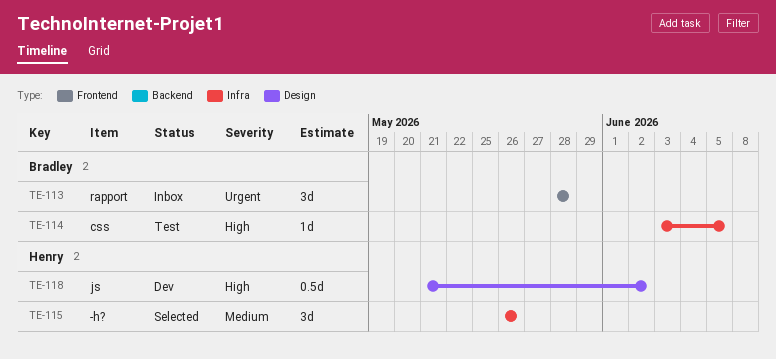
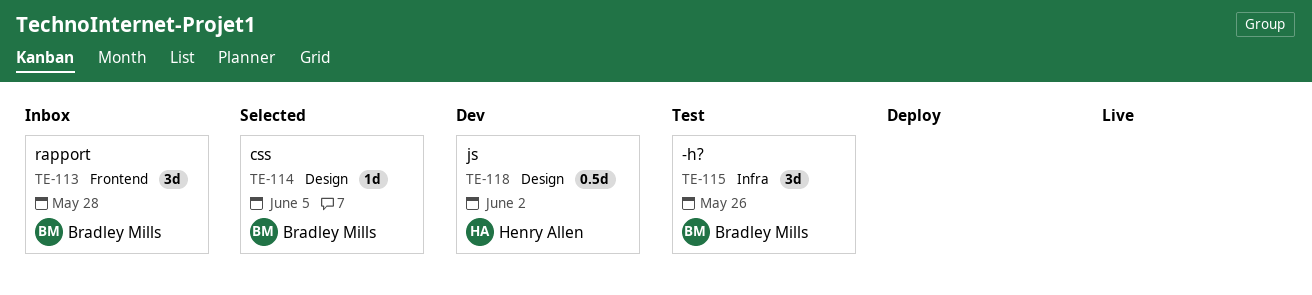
TE-114, status: Test -> Selected
TE-114, label: Infra -> Design
TE-115, status: Selected -> Test
TE-115, owner: Henry Allen -> Bradley Mills

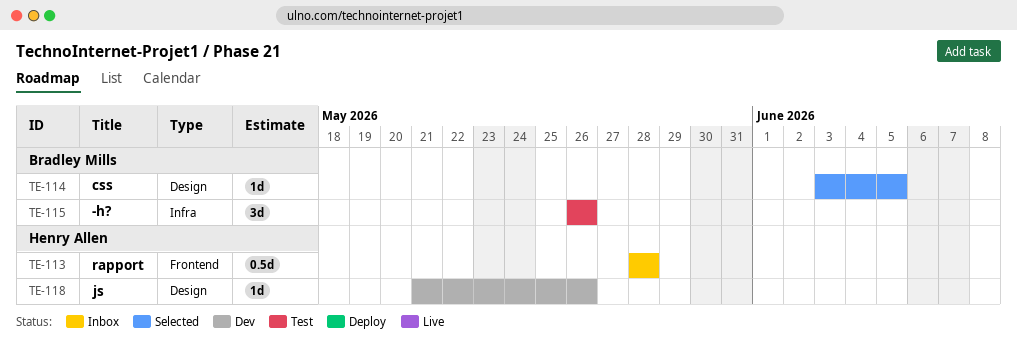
TE-113, owner: Bradley Mills -> Henry Allen
TE-113, estimate: 3d -> 0.5d
TE-118, estimate: 0.5d -> 1d
TE-118, due: Jun 2 -> May 26

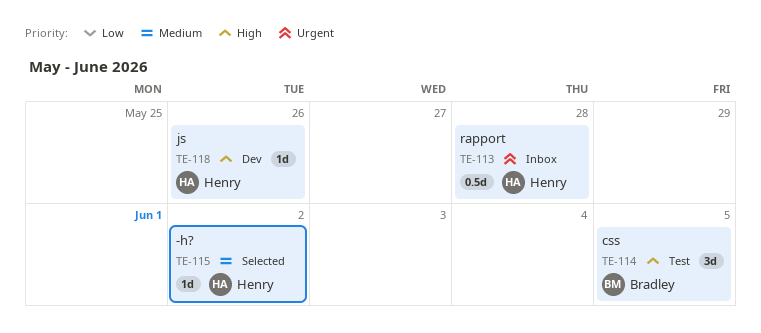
TE-114, status: Selected -> Test
TE-114, estimate: 1d -> 3d
TE-115, status: Test -> Selected
TE-115, owner: Bradley Mills -> Henry Allen
TE-115, estimate: 3d -> 1d
TE-115, due: May 26 -> Jun 2

